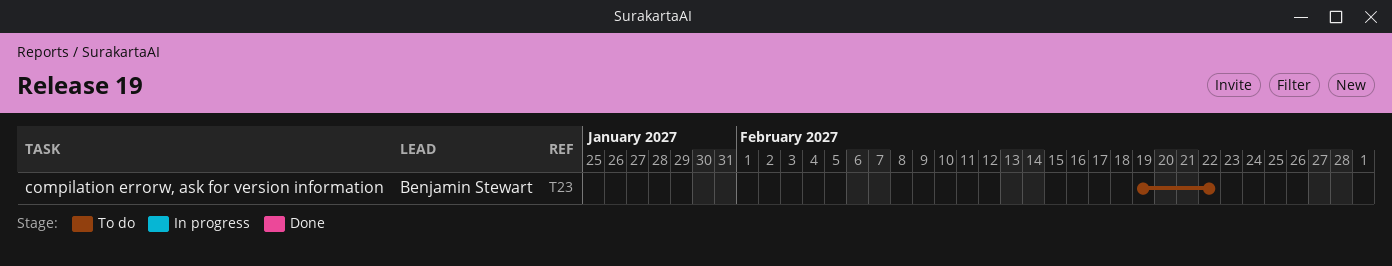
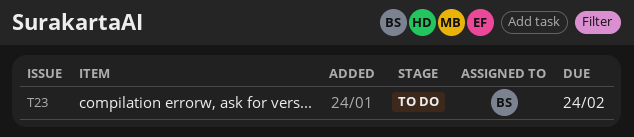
T23, due: Feb 22 -> Feb 24

